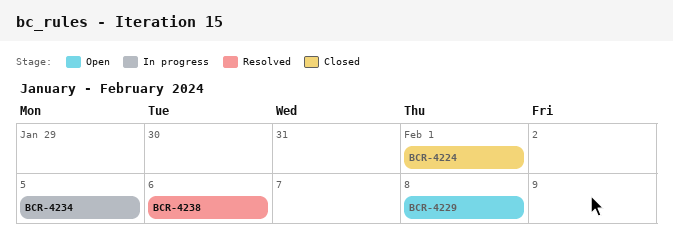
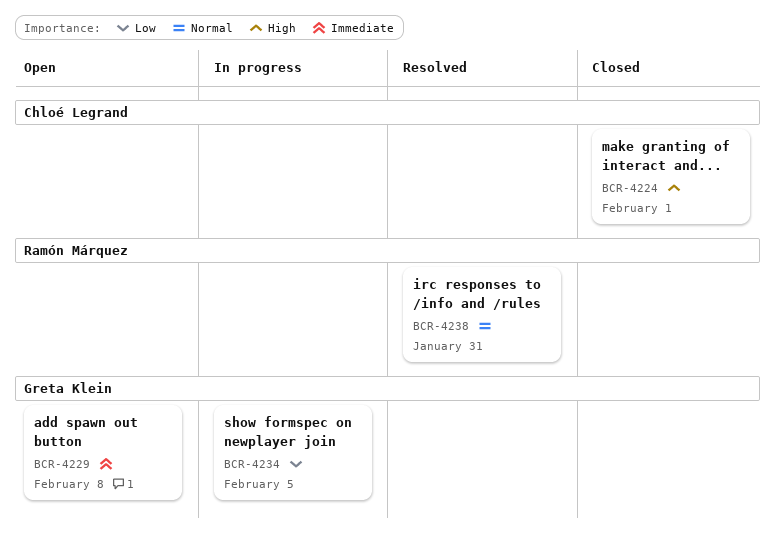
BCR-4238, due: Feb 6 -> Jan 31

